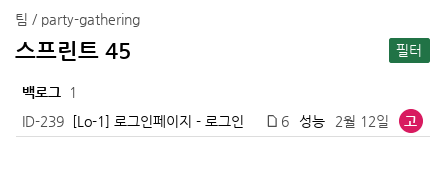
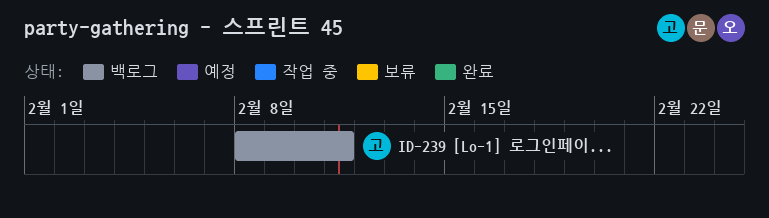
ID-239, due: Feb 12 -> Feb 11

